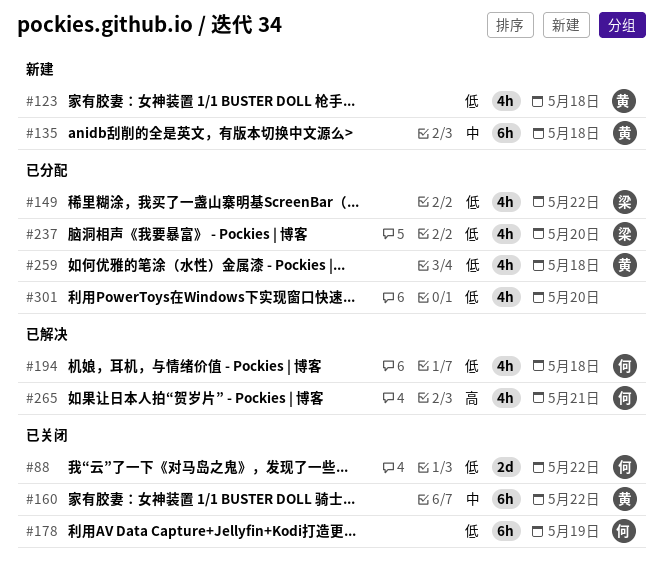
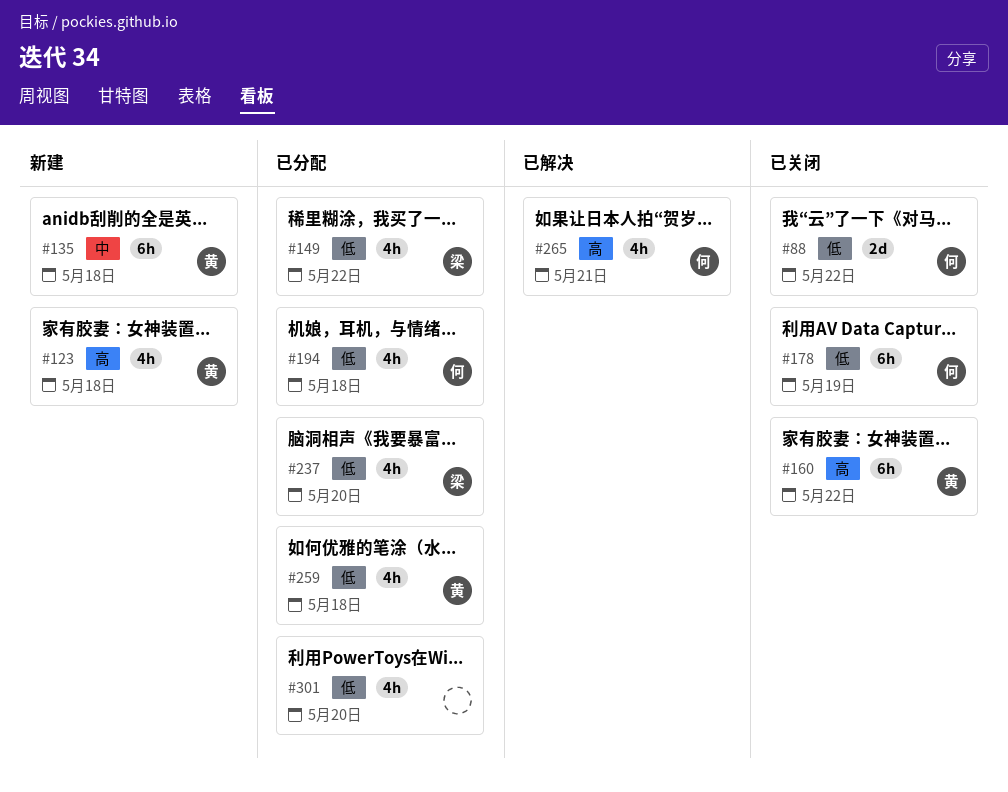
#123, priority: 低 -> 高
#160, priority: 中 -> 高
#194, status: 已解决 -> 已分配

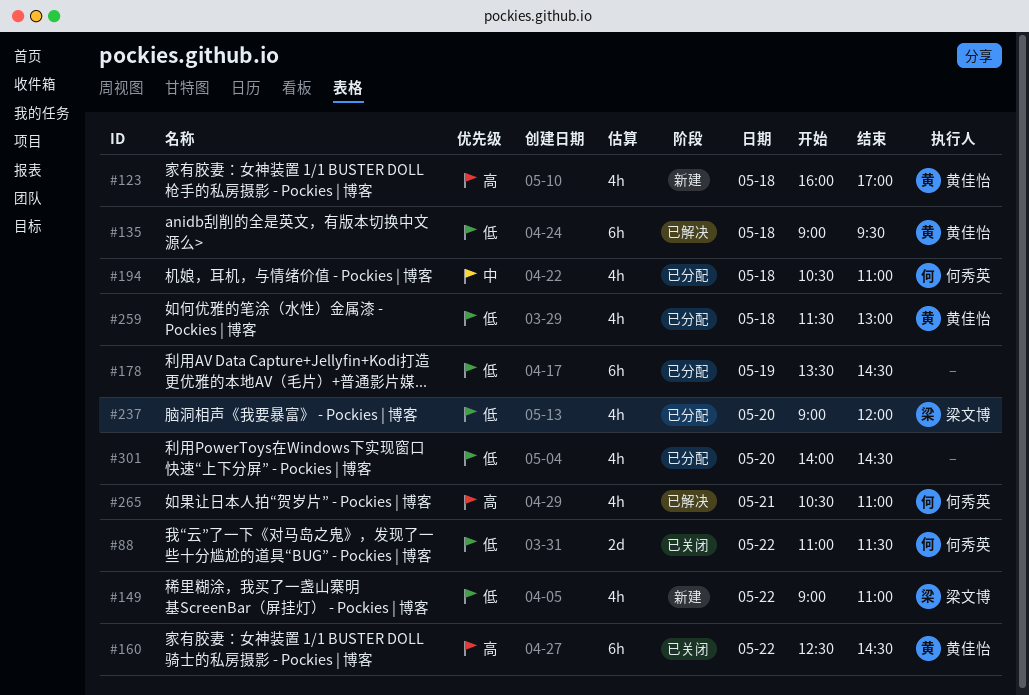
#135, status: 新建 -> 已解决
#135, priority: 中 -> 低
#149, status: 已分配 -> 新建
#178, status: 已关闭 -> 已分配
#178, owner: 何秀英 -> none
#194, priority: 低 -> 中

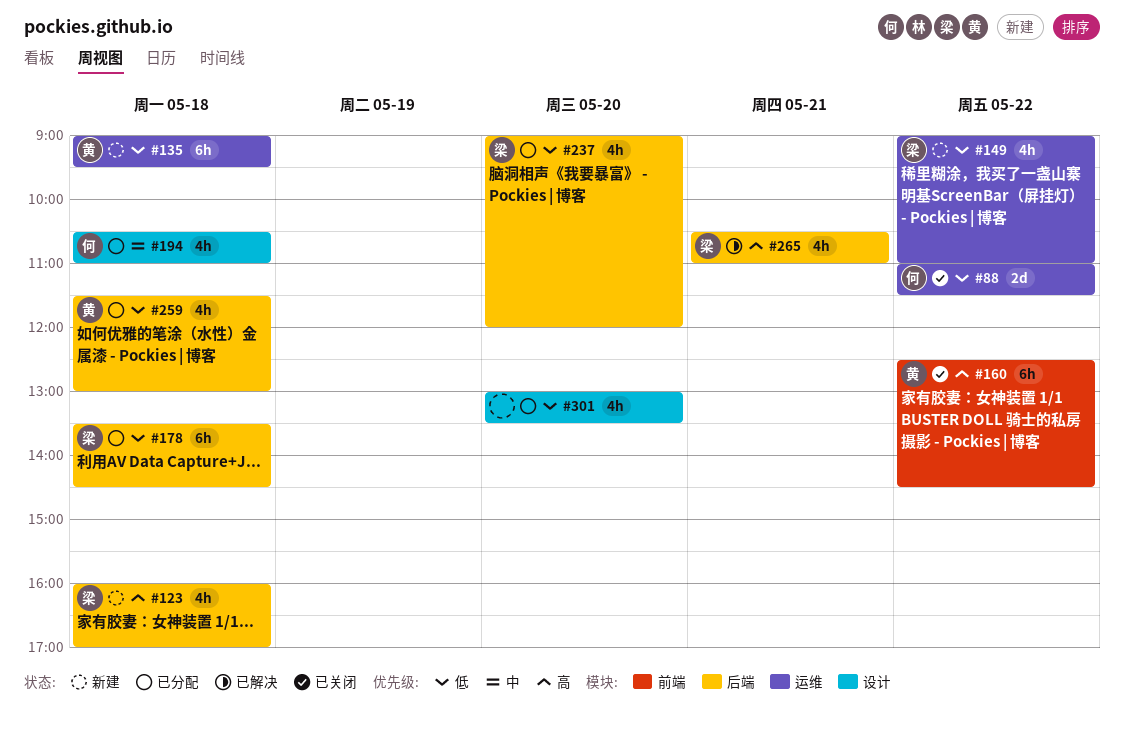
#123, owner: 黄佳怡 -> 梁文博
#135, status: 已解决 -> 新建
#178, owner: none -> 梁文博
#178, day: May 19 -> May 18
#265, owner: 何秀英 -> 梁文博
#301, begins: 14:00 -> 13:00
#301, ends: 14:30 -> 13:30

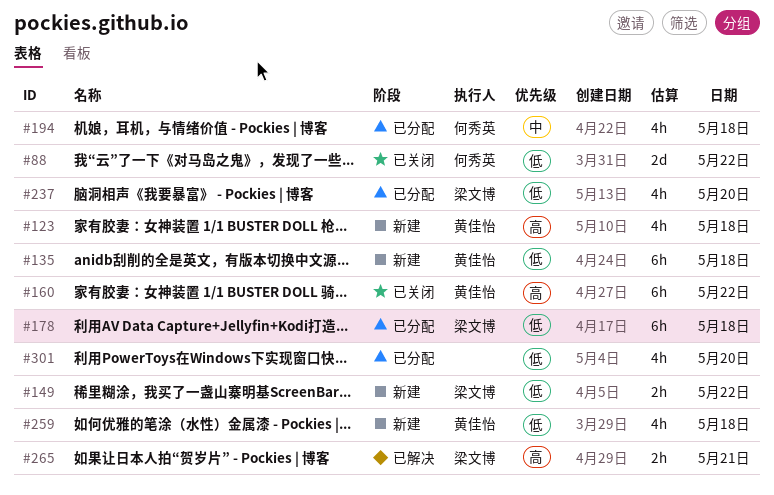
#123, owner: 梁文博 -> 黄佳怡
#149, estimate: 4h -> 2h
#259, status: 已分配 -> 新建
#265, estimate: 4h -> 2h

